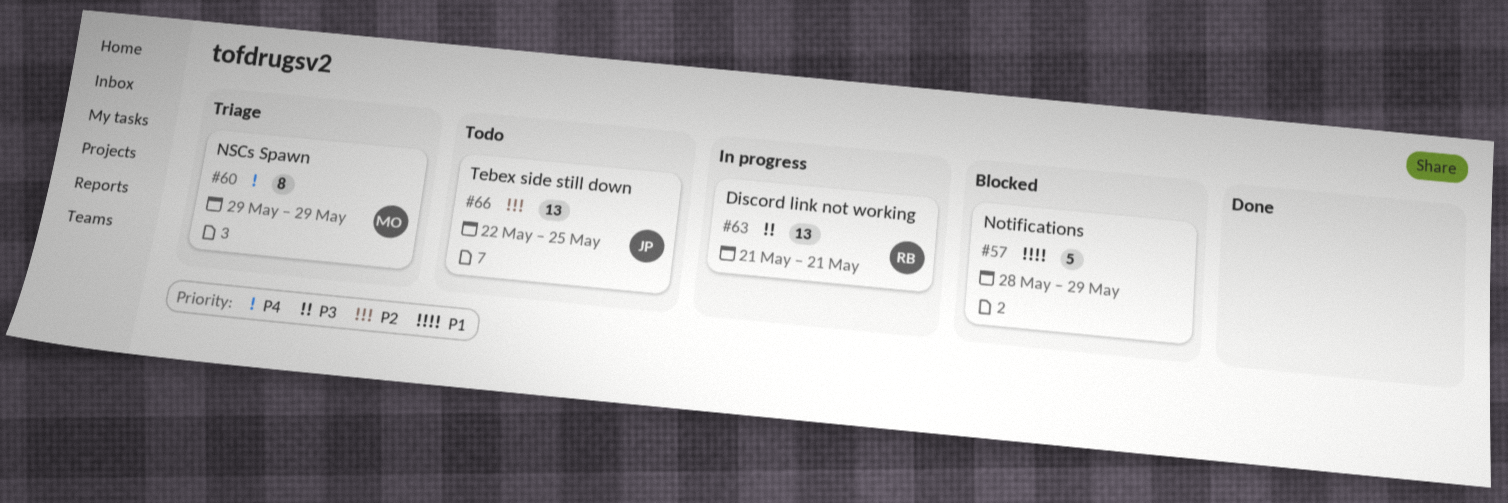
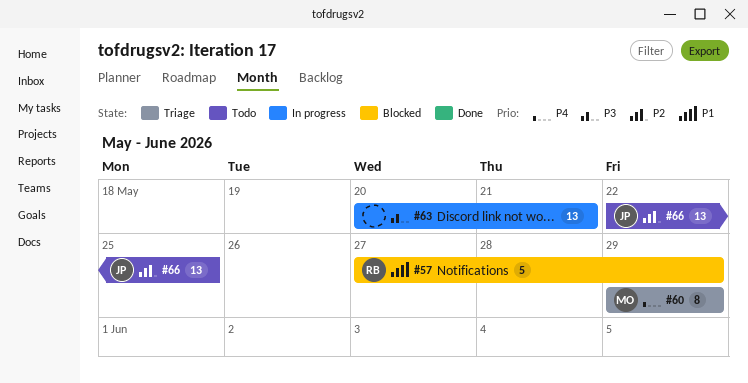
#57, owner: none -> RB
#57, start: May 28 -> May 27
#63, owner: RB -> none
#63, start: May 21 -> May 20

